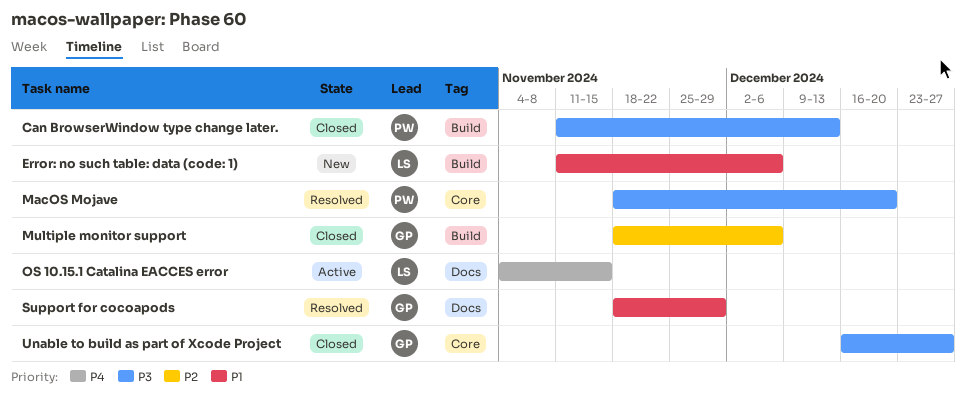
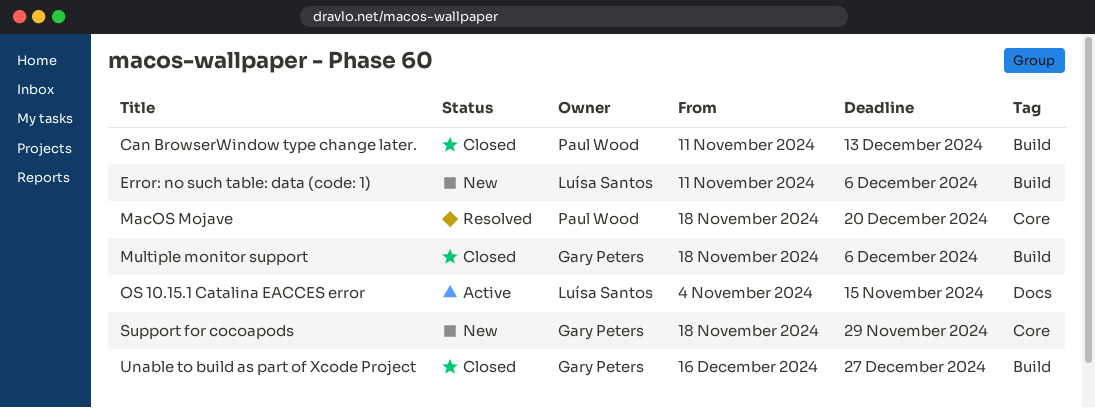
Support for cocoapods, status: Resolved -> New
Support for cocoapods, label: Docs -> Core
Unable to build as part of Xcode Project, label: Core -> Build

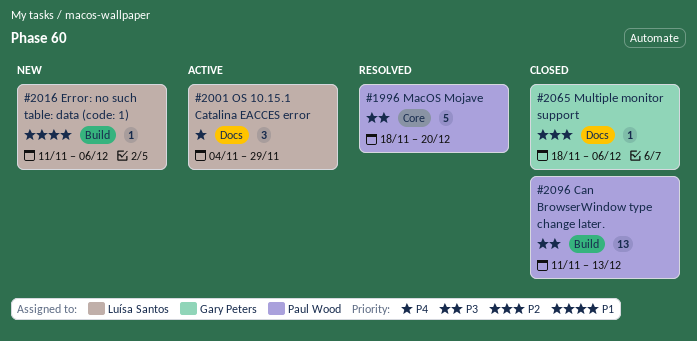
Multiple monitor support, label: Build -> Docs
OS 10.15.1 Catalina EACCES error, due: Nov 15 -> Nov 29
Support for cocoapods: present -> none
Unable to build as part of Xcode Project: present -> none

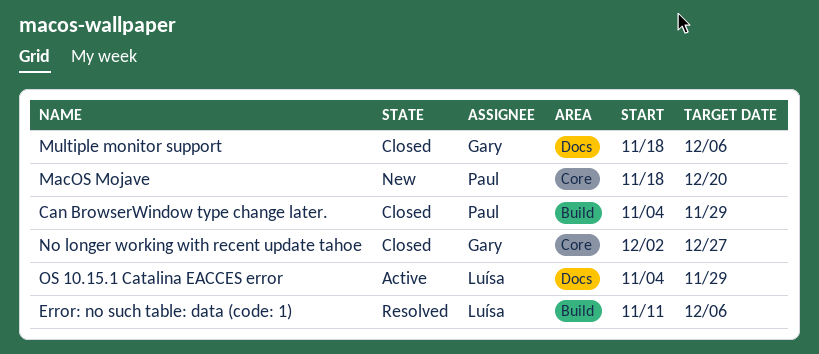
Can BrowserWindow type change later., start: Nov 11 -> Nov 4
Can BrowserWindow type change later., due: Dec 13 -> Nov 29
Error: no such table: data (code: 1), status: New -> Resolved
MacOS Mojave, status: Resolved -> New
No longer working with recent update tahoe: none -> present

